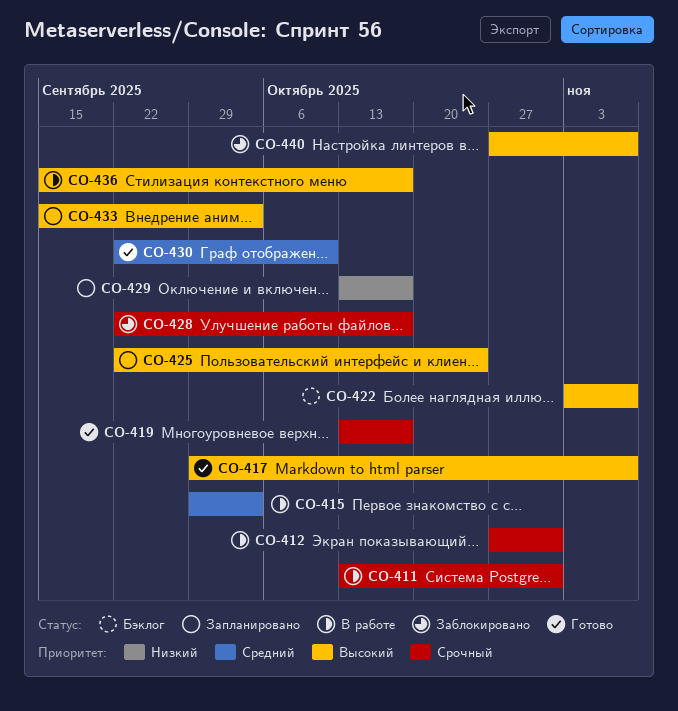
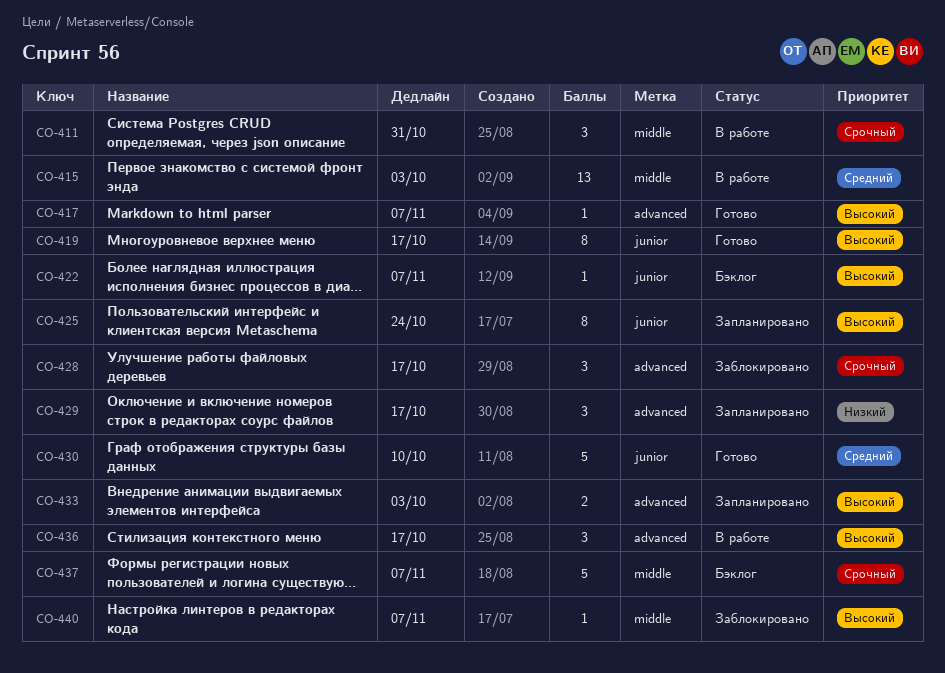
CO-412: present -> none
CO-419, priority: Срочный -> Высокий
CO-437: none -> present

